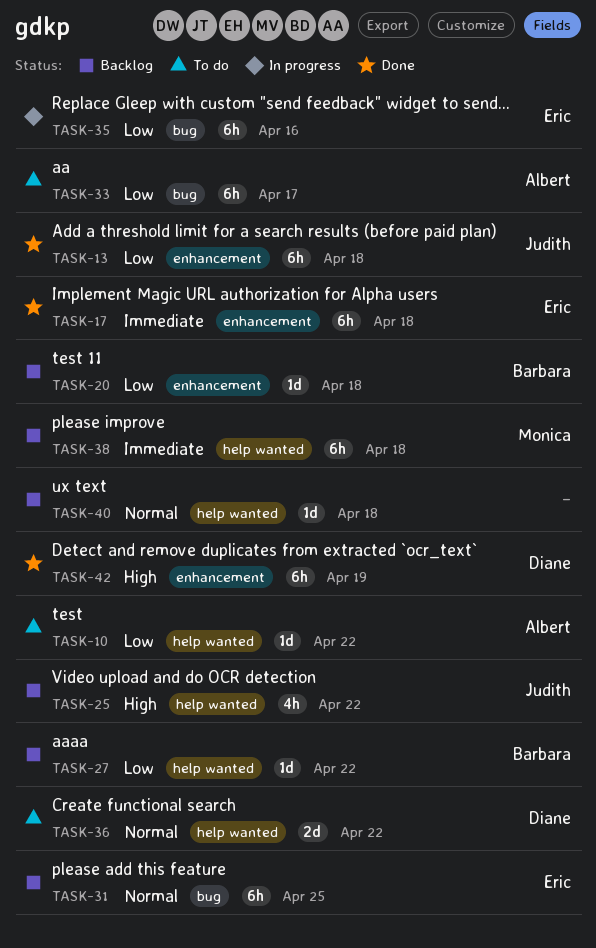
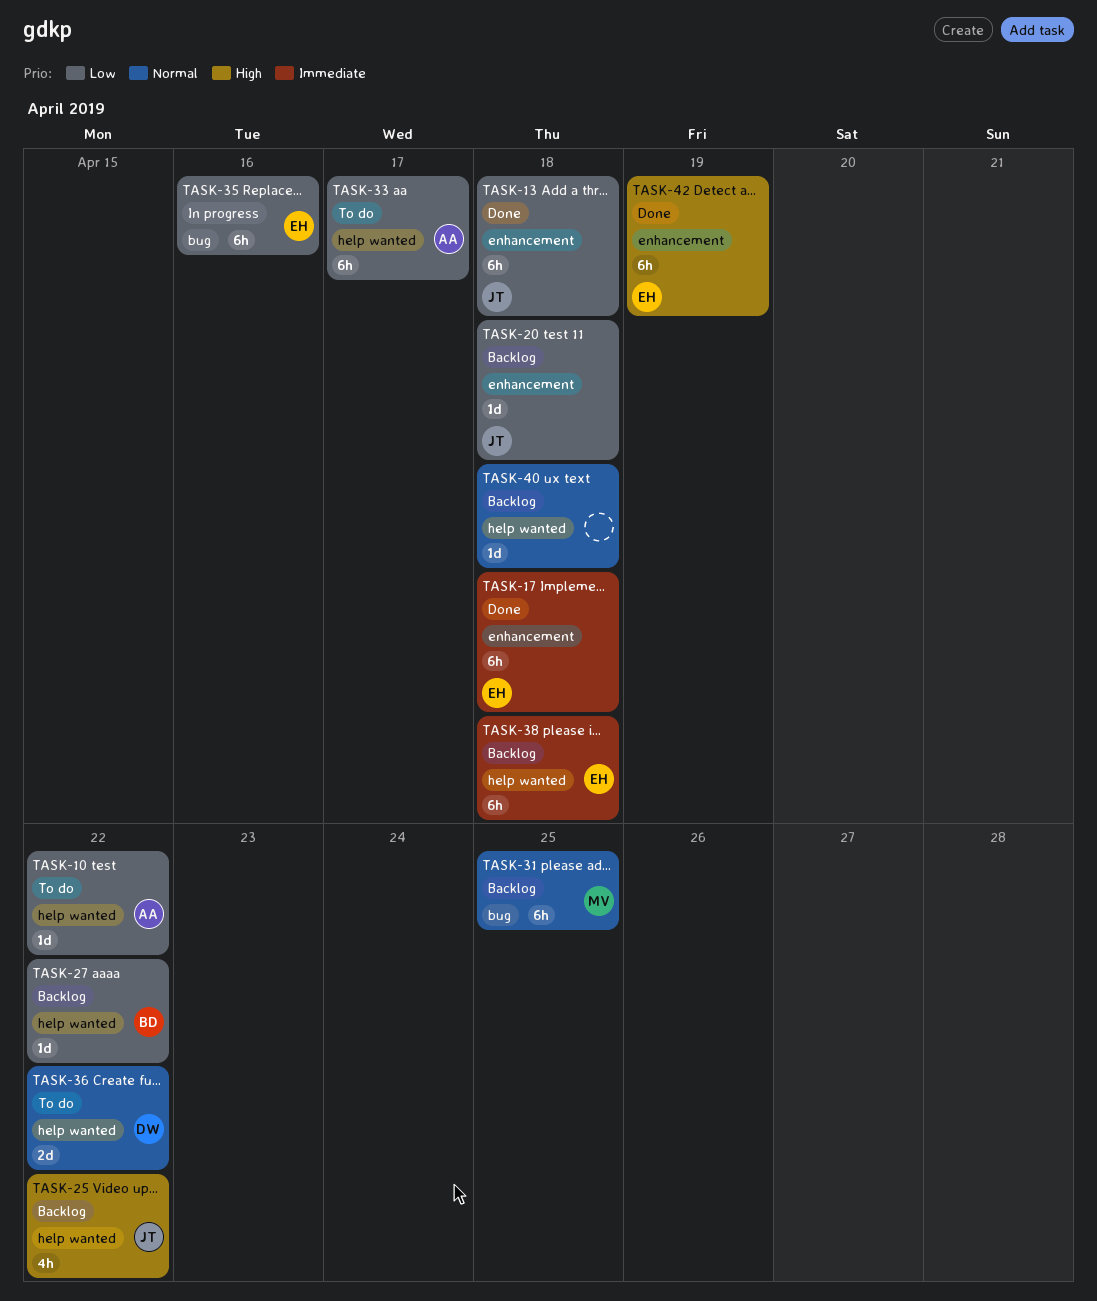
TASK-20, owner: Barbara -> Judith
TASK-31, owner: Eric -> Monica
TASK-33, label: bug -> help wanted
TASK-38, owner: Monica -> Eric
TASK-42, owner: Diane -> Eric

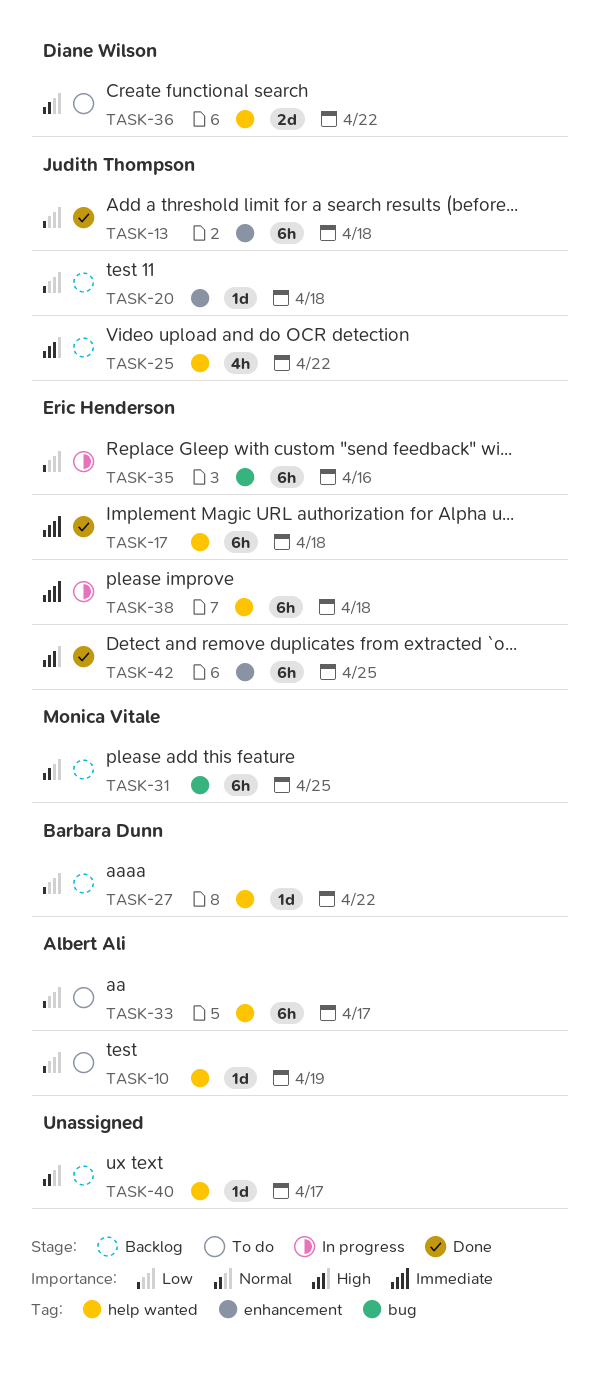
TASK-10, due: Apr 22 -> Apr 19
TASK-17, label: enhancement -> help wanted
TASK-38, status: Backlog -> In progress
TASK-40, due: Apr 18 -> Apr 17
TASK-42, due: Apr 19 -> Apr 25

